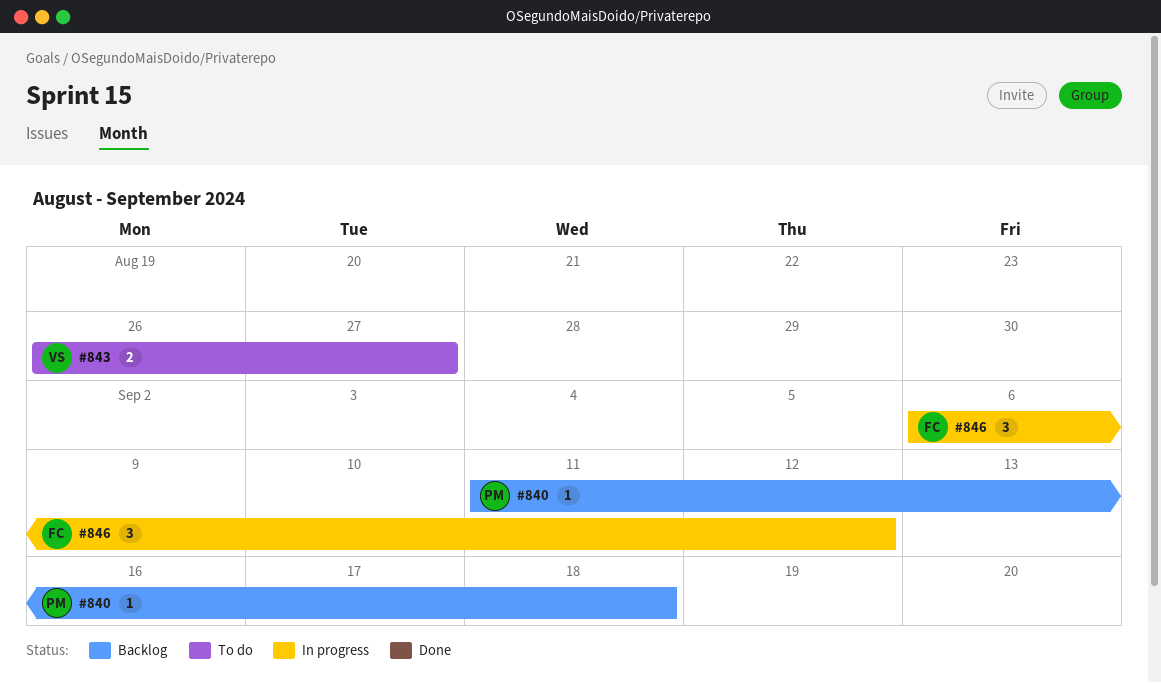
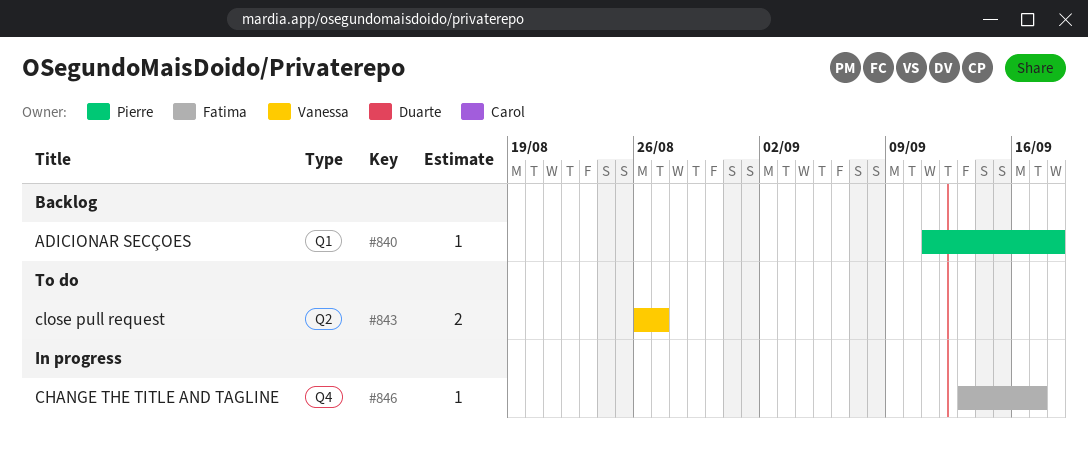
#846, estimate: 3 -> 1
#846, start: Sep 6 -> Sep 13
#846, due: Sep 12 -> Sep 17

